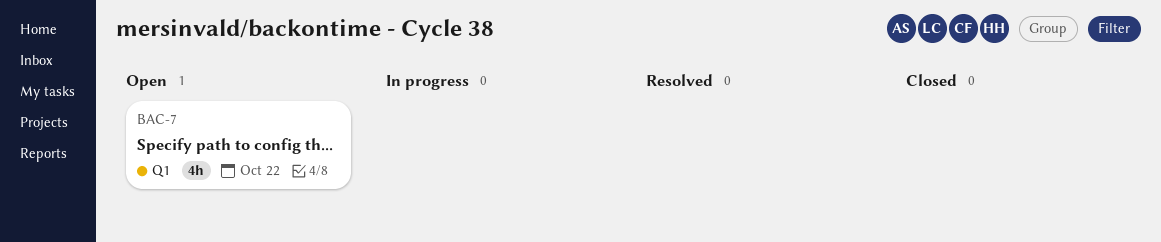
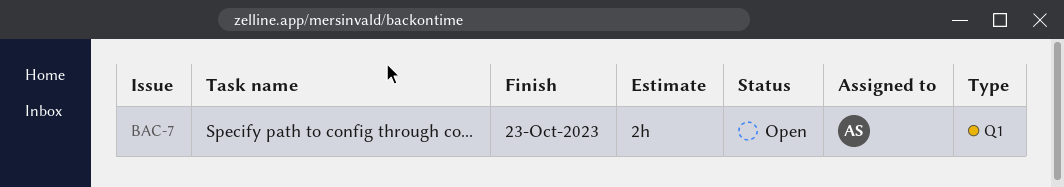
BAC-7, estimate: 4h -> 2h
BAC-7, due: Oct 22 -> Oct 23

